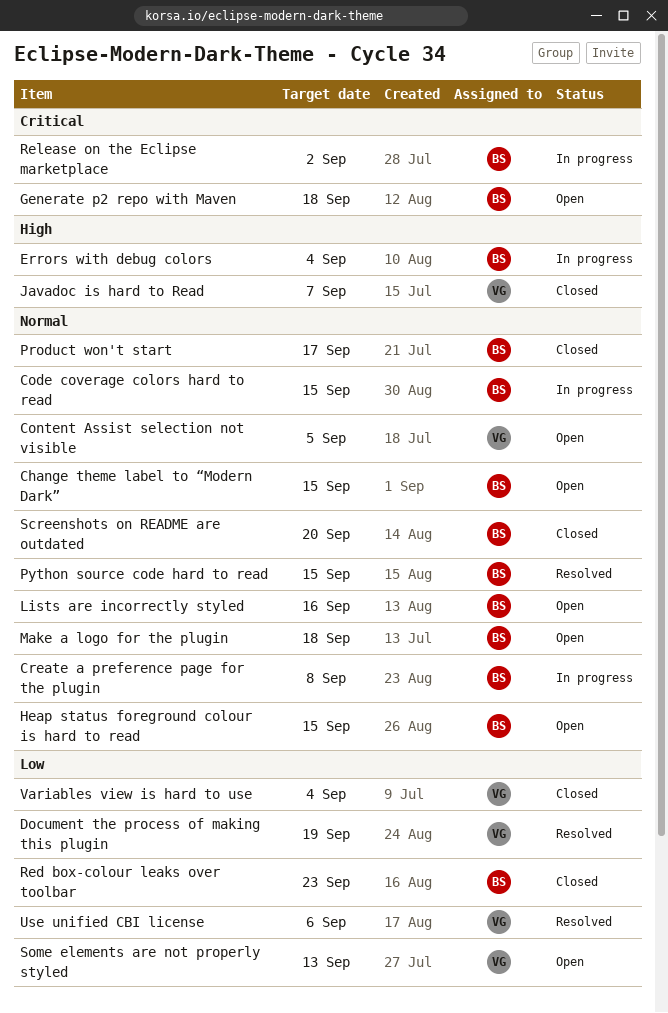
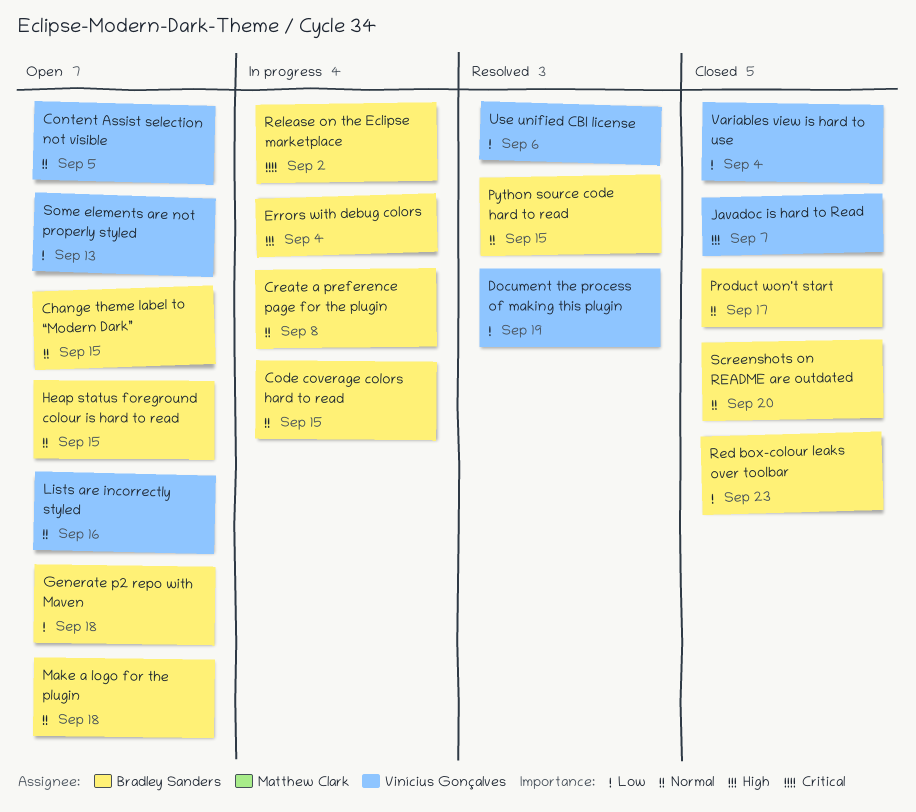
Generate p2 repo with Maven, priority: Critical -> Low
Lists are incorrectly styled, owner: Bradley Sanders -> Vinícius Gonçalves

